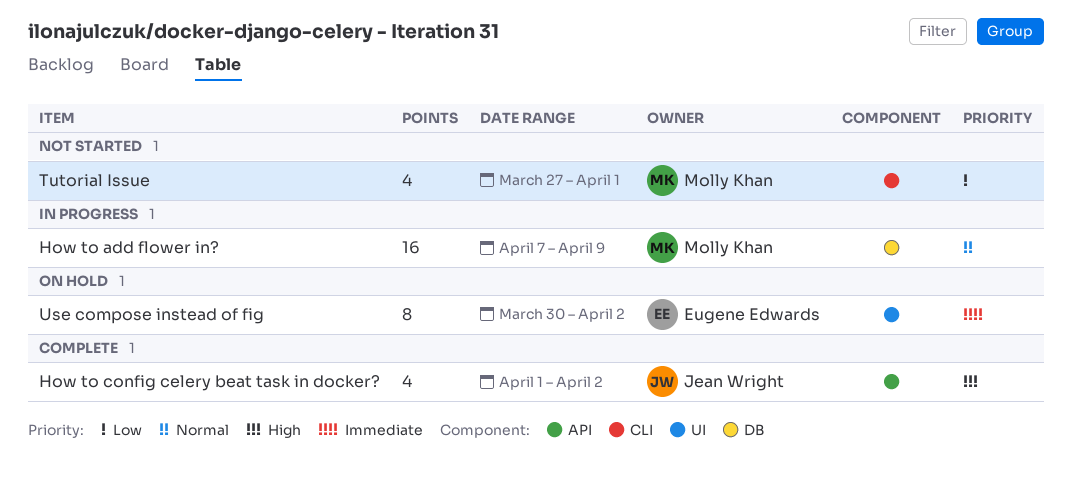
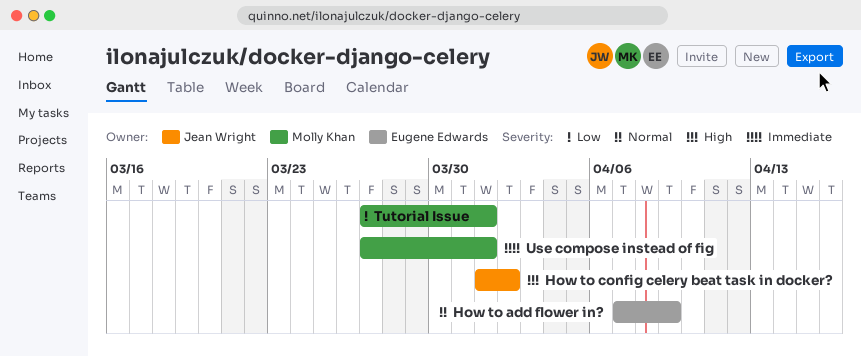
How to add flower in?, owner: Molly Khan -> Eugene Edwards
Use compose instead of fig, owner: Eugene Edwards -> Molly Khan
Use compose instead of fig, start: Mar 30 -> Mar 27
Use compose instead of fig, due: Apr 2 -> Apr 1

